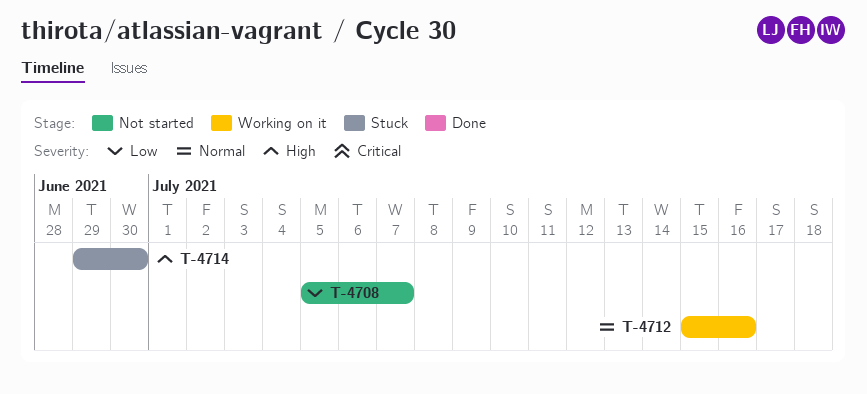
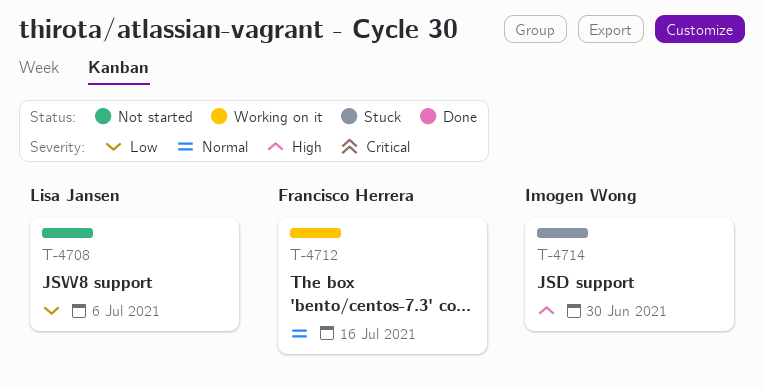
T-4708, due: Jul 7 -> Jul 6

